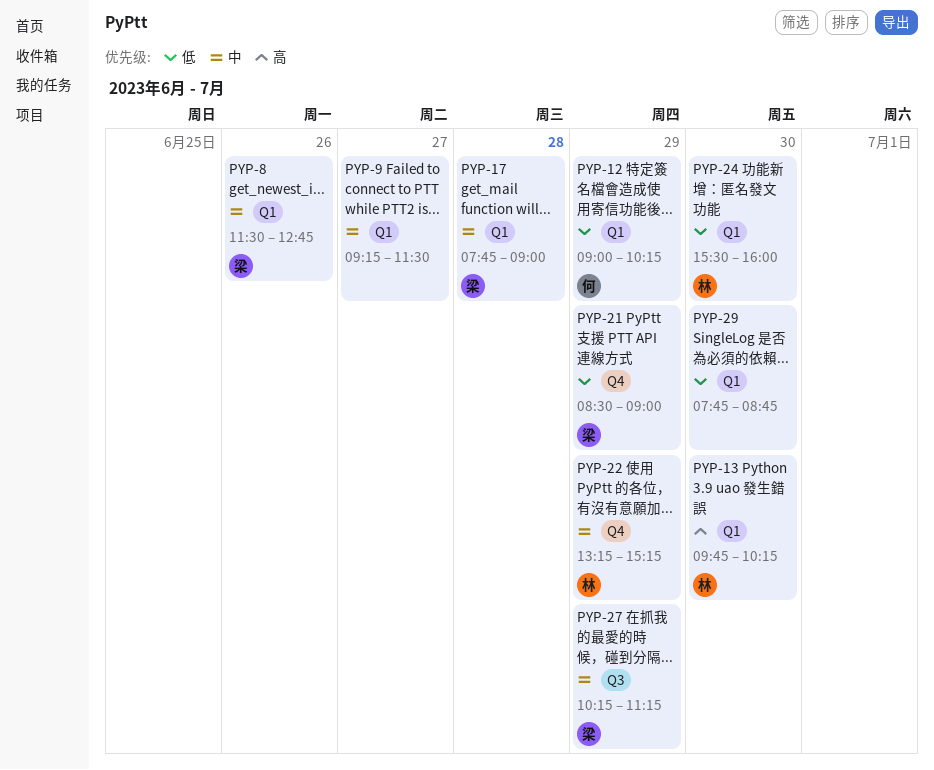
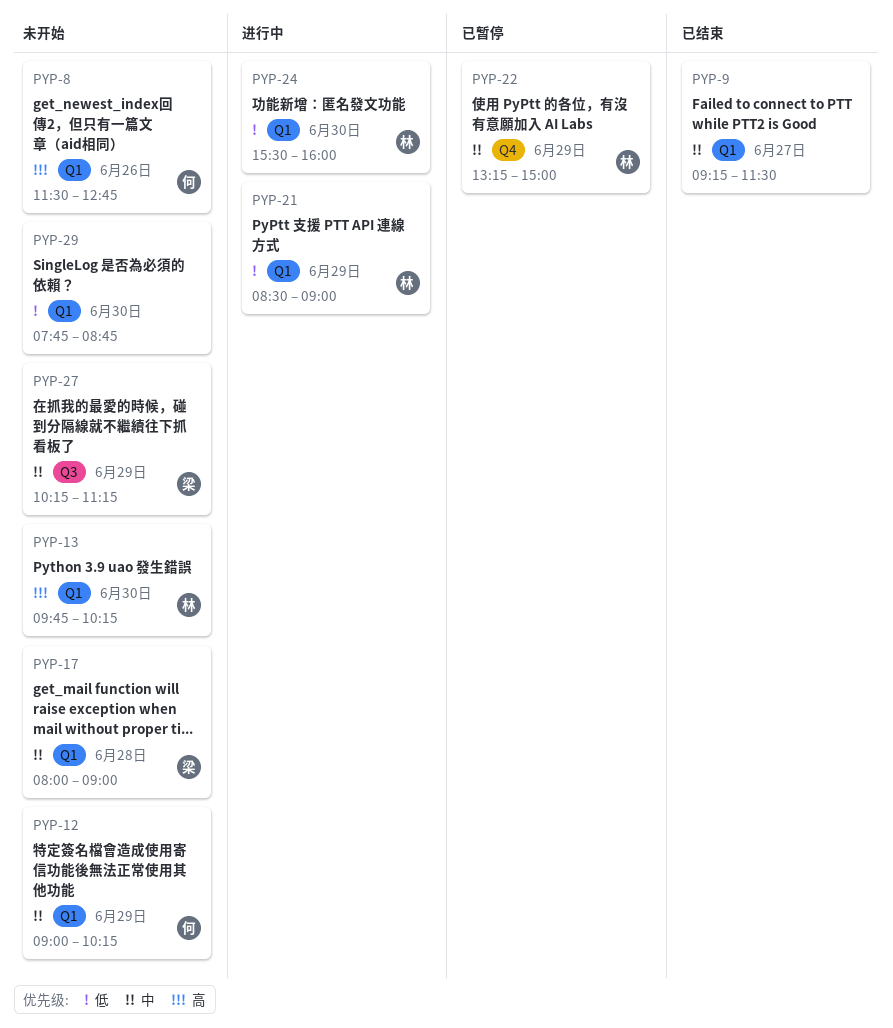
PYP-8, owner: 梁 -> 何
PYP-8, priority: 中 -> 高
PYP-12, priority: 低 -> 中
PYP-17, begins: 07:45 -> 08:00
PYP-21, owner: 梁 -> 林
PYP-21, label: Q4 -> Q1
PYP-22, ends: 15:15 -> 15:00

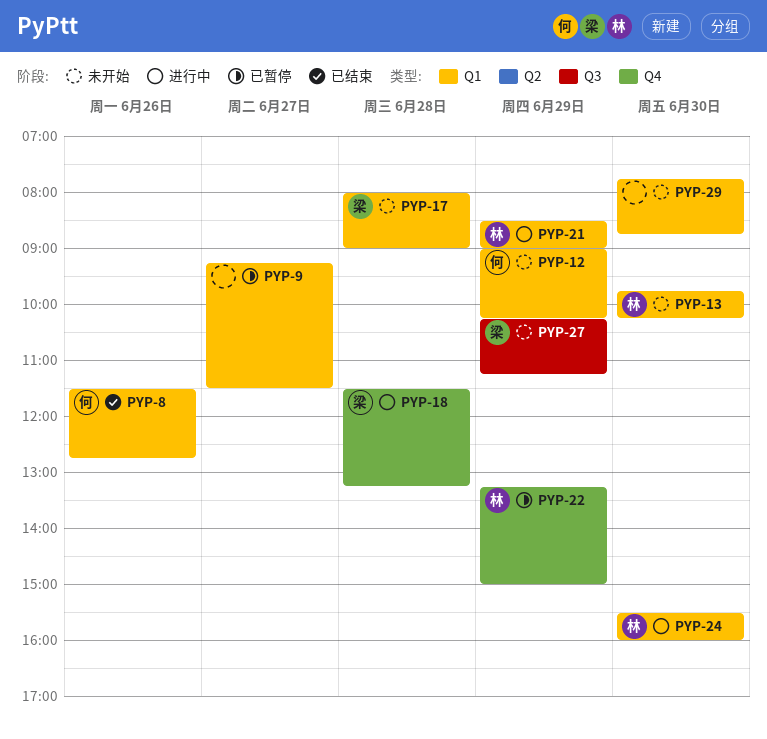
PYP-8, status: 未开始 -> 已结束
PYP-9, status: 已结束 -> 已暂停
PYP-18: none -> present

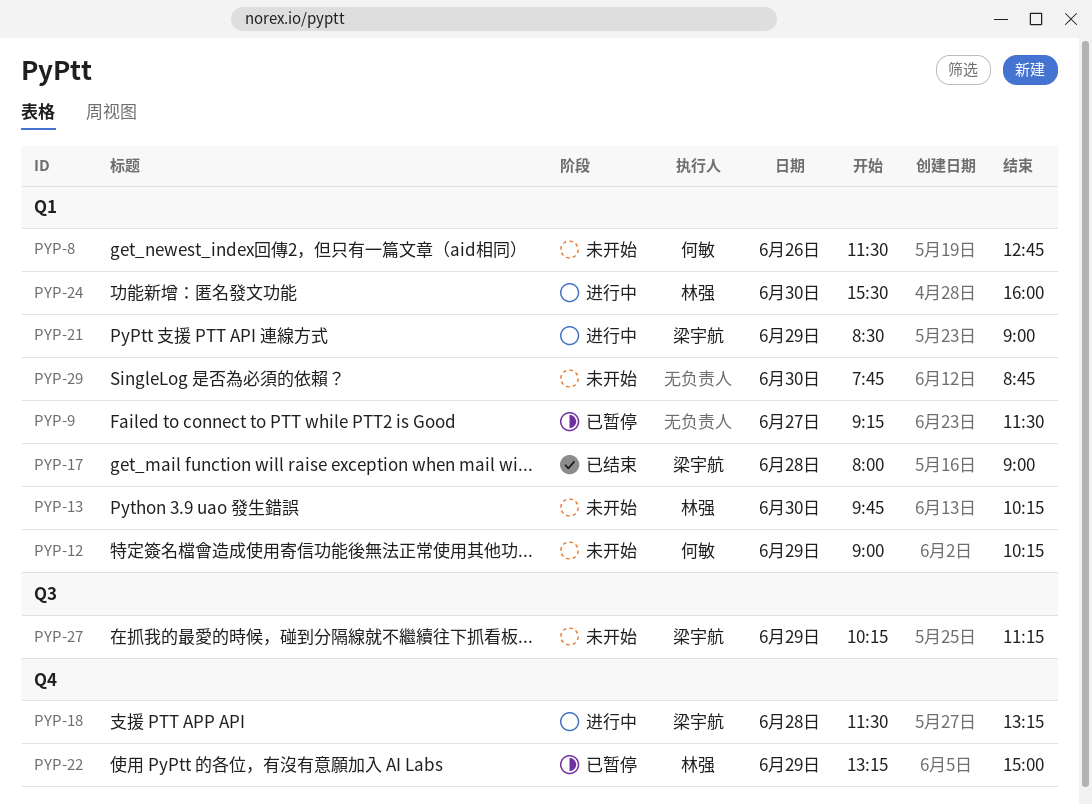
PYP-8, status: 已结束 -> 未开始
PYP-17, status: 未开始 -> 已结束
PYP-21, owner: 林强 -> 梁宇航

